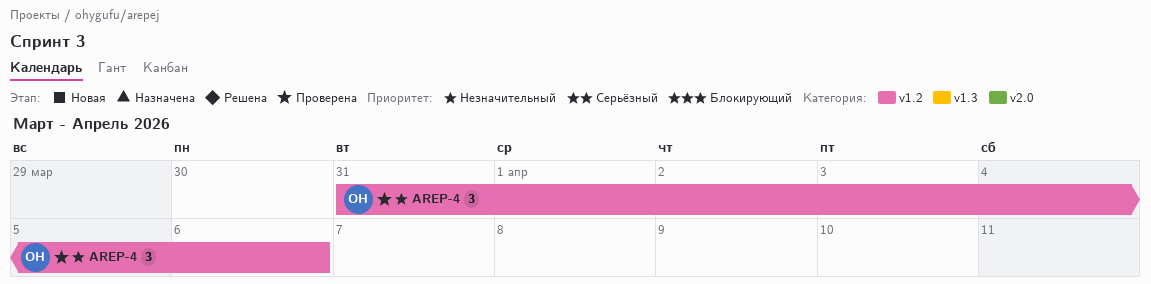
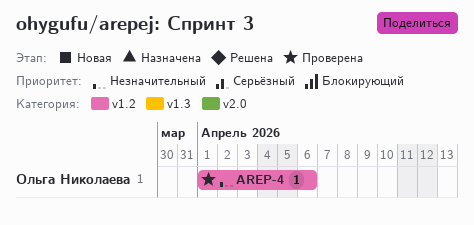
AREP-4, estimate: 3 -> 1
AREP-4, start: Mar 31 -> Apr 1

